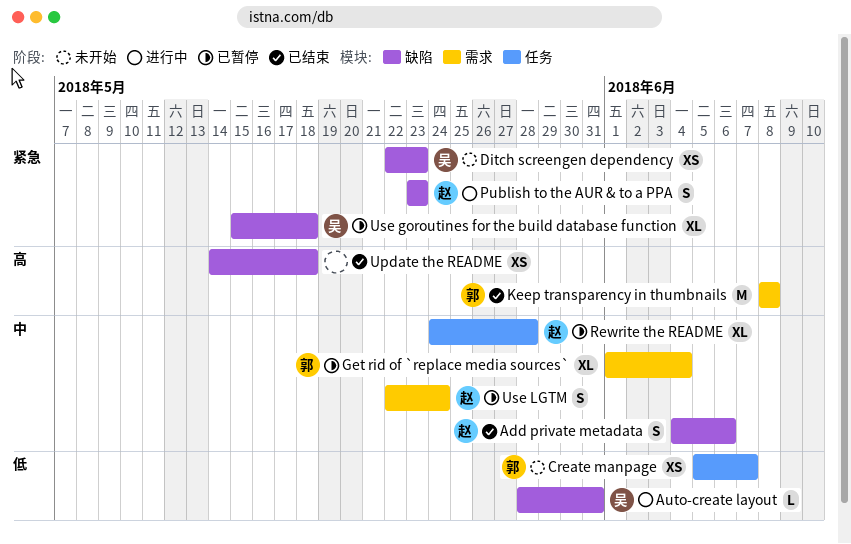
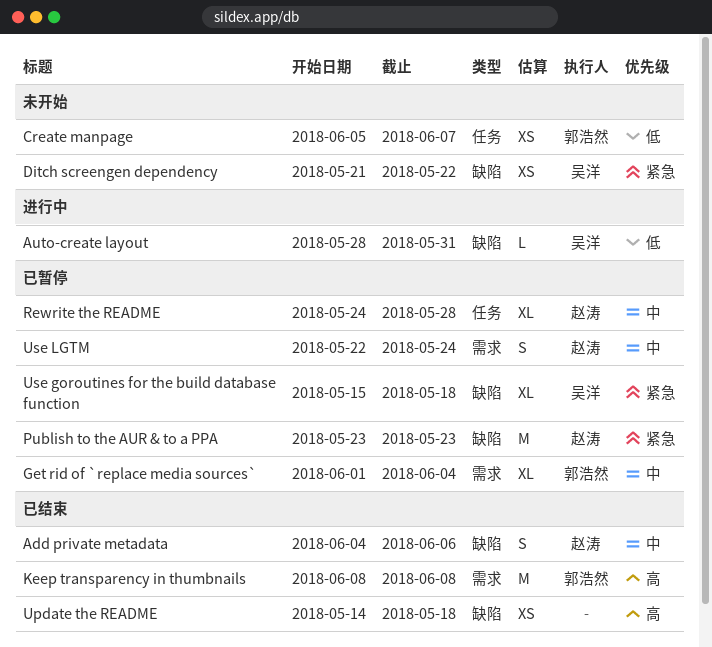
Ditch screengen dependency, start: May 22 -> May 21
Ditch screengen dependency, due: May 23 -> May 22
Publish to the AUR & to a PPA, status: 进行中 -> 已暂停
Publish to the AUR & to a PPA, estimate: S -> M

